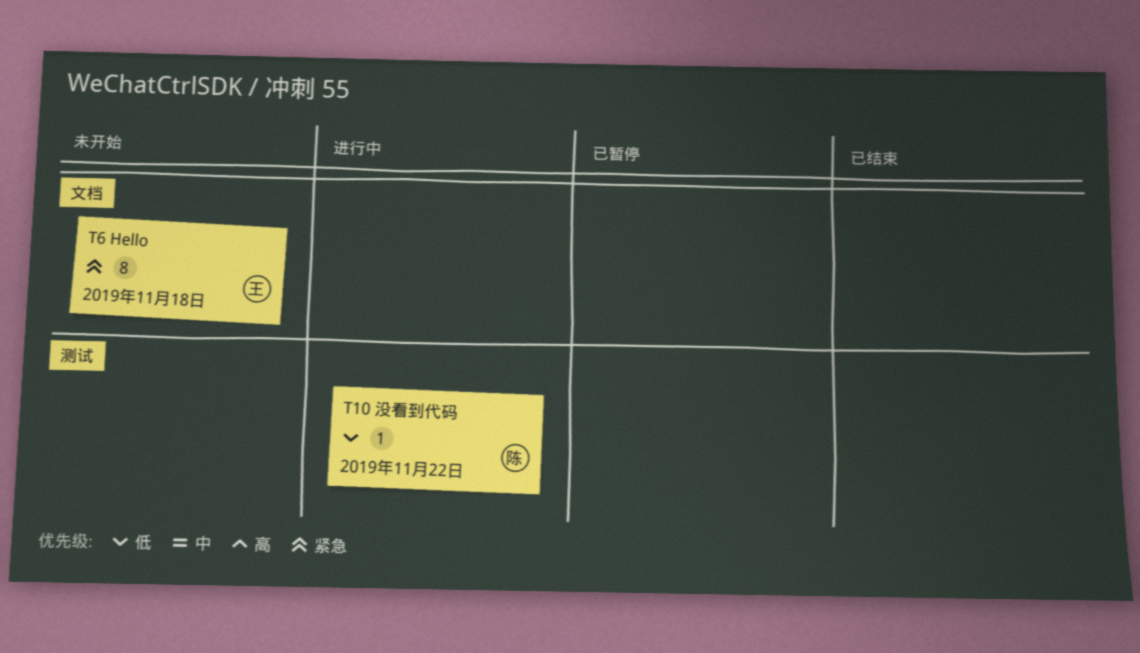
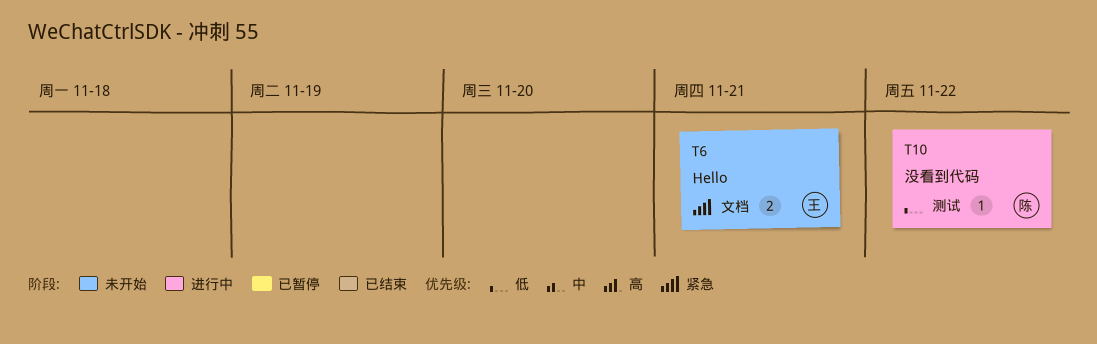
T6, estimate: 8 -> 2
T6, due: Nov 18 -> Nov 21

